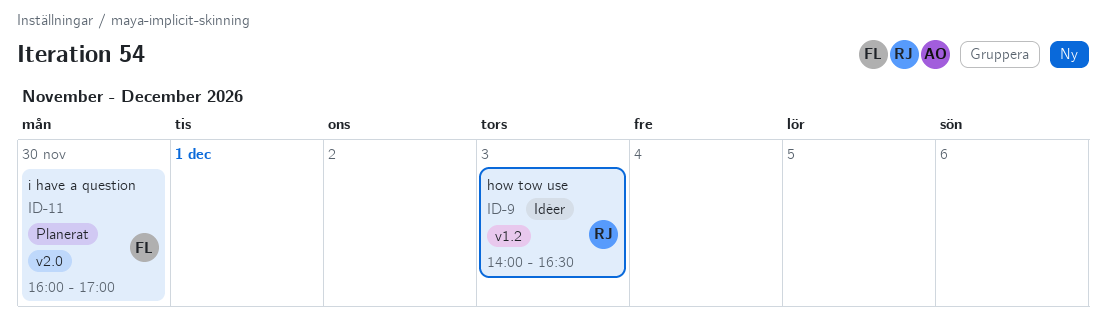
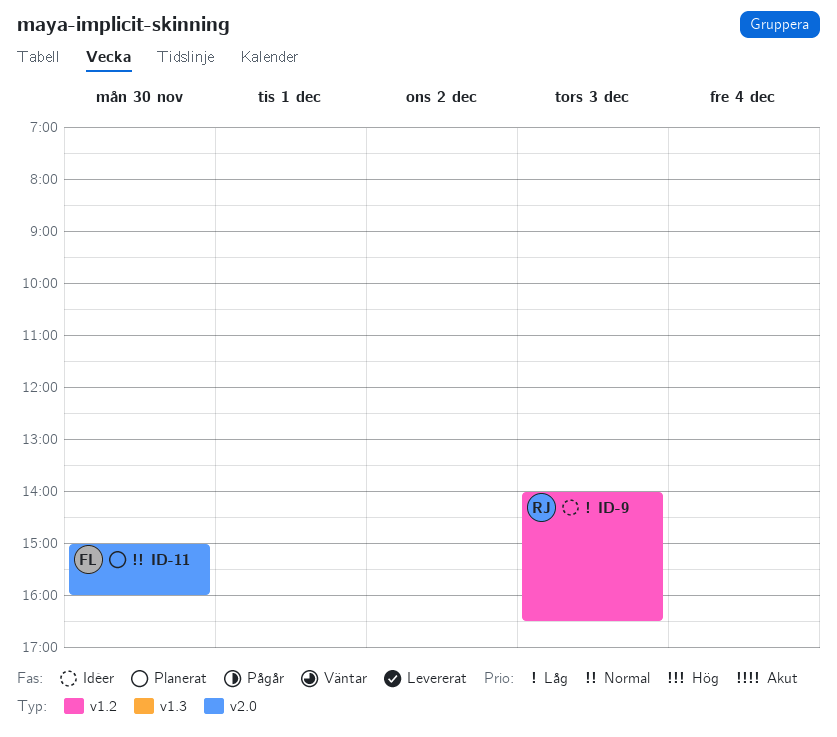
ID-11, begins: 16:00 -> 15:00
ID-11, ends: 17:00 -> 16:00

